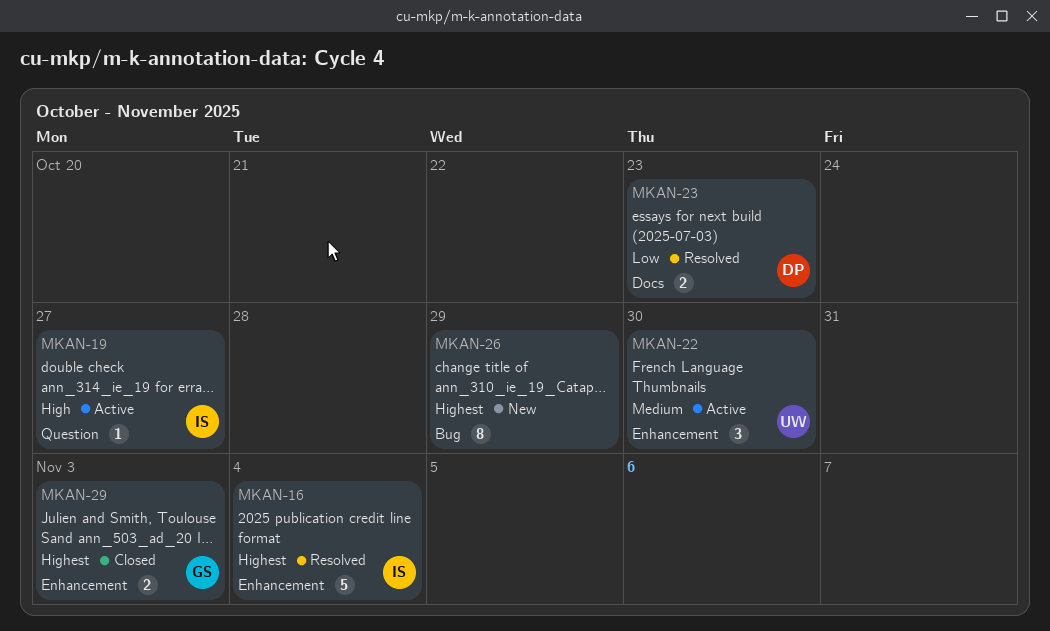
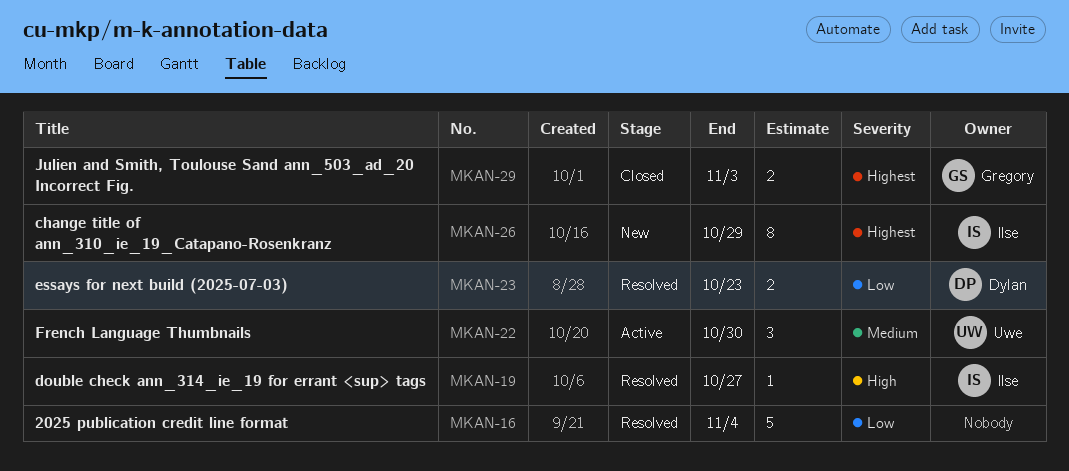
MKAN-16, owner: Ilse -> none
MKAN-16, priority: Highest -> Low
MKAN-19, status: Active -> Resolved
MKAN-26, owner: none -> Ilse

